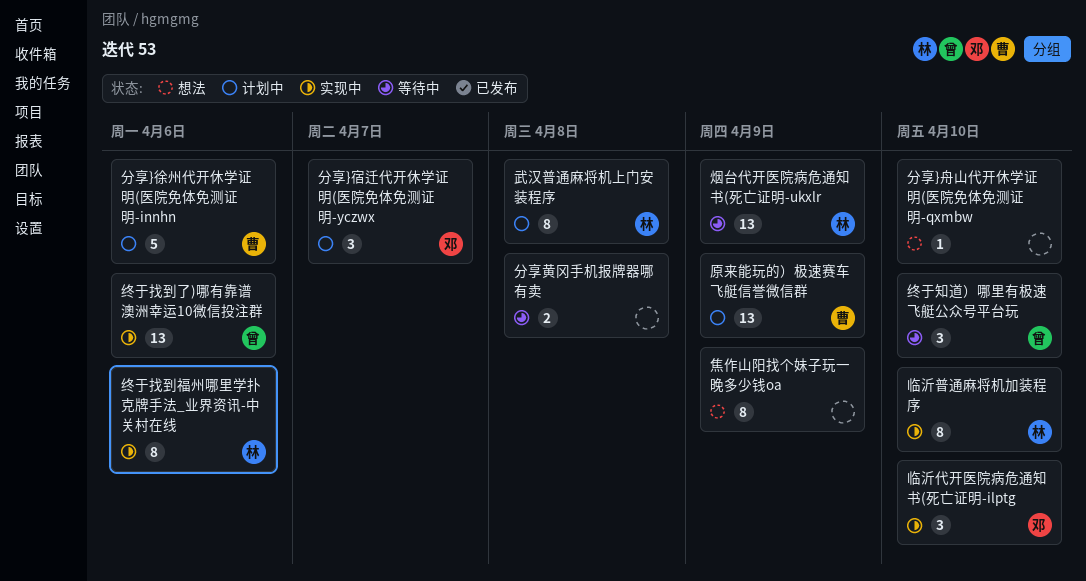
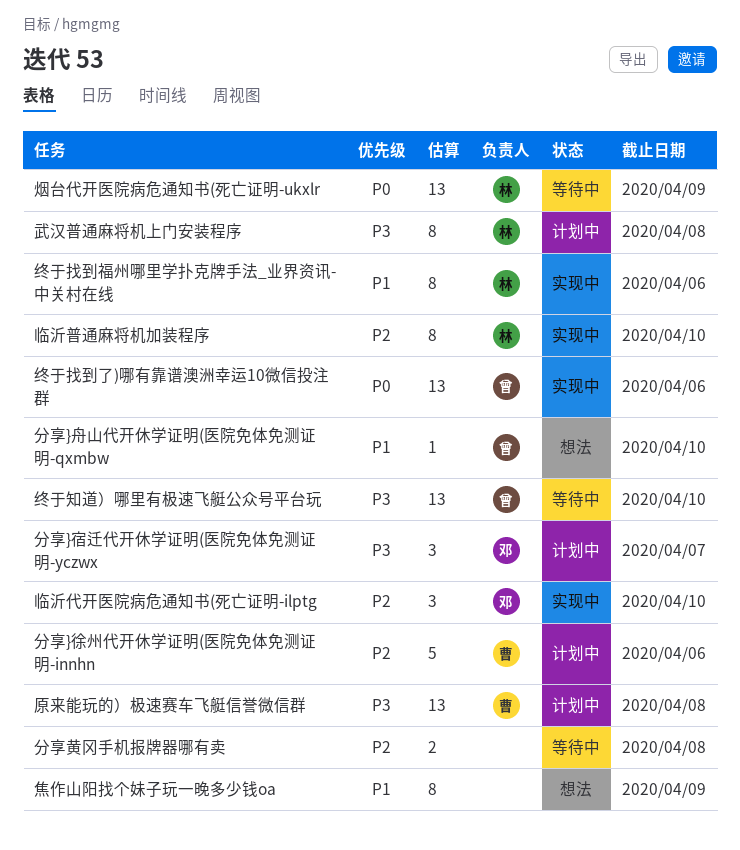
分享}舟山代开休学证明(医院免体免测证明-qxmbw, owner: none -> 曾
原来能玩的）极速赛车飞艇信誉微信群, due: Apr 9 -> Apr 8
终于知道）哪里有极速飞艇公众号平台玩, estimate: 3 -> 13

